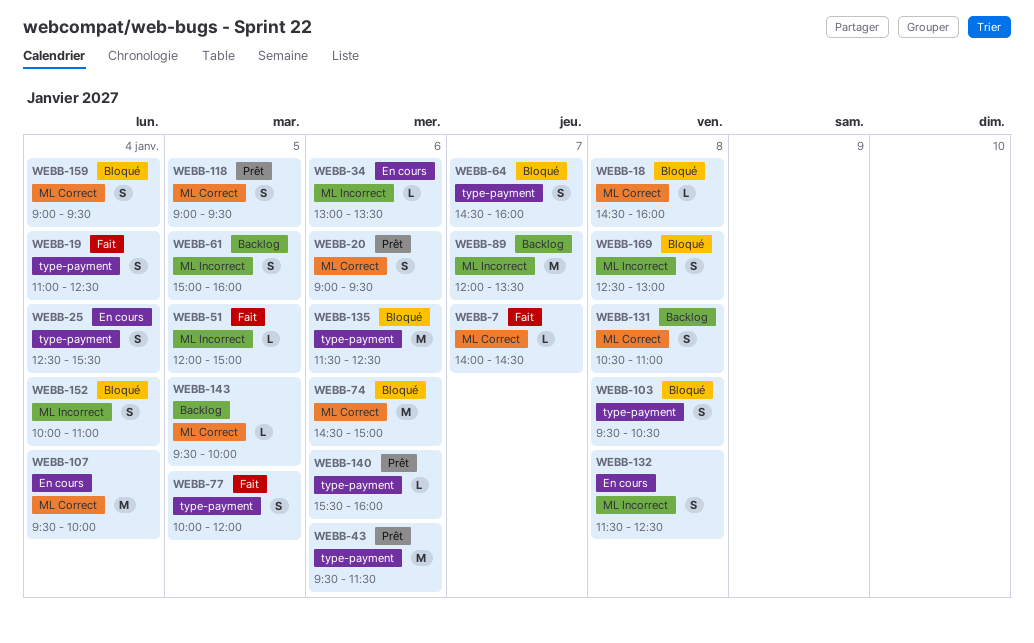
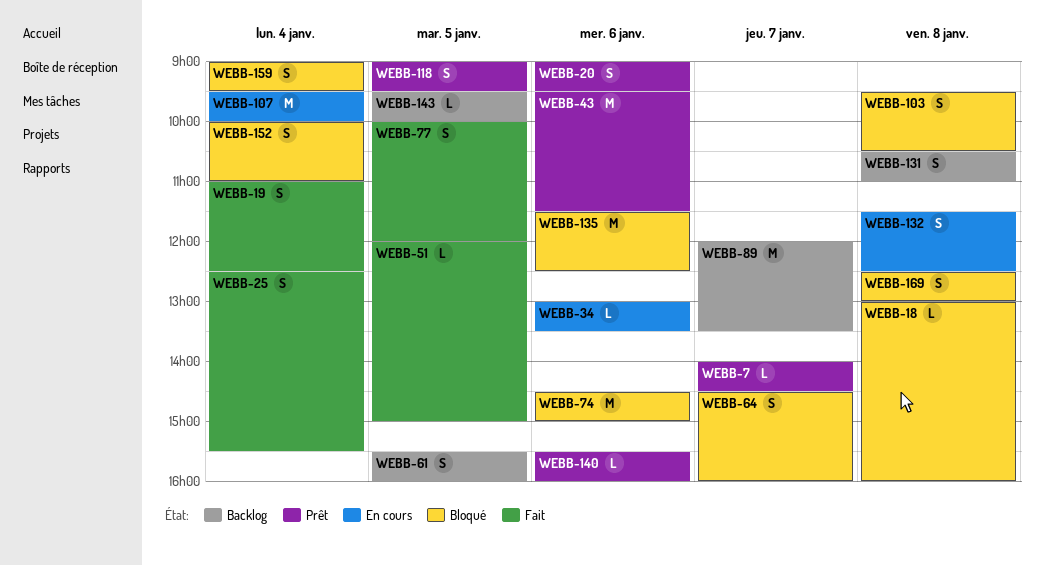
WEBB-7, status: Fait -> Prêt
WEBB-18, begins: 14:30 -> 13:00
WEBB-25, status: En cours -> Fait
WEBB-61, begins: 15:00 -> 15:30

